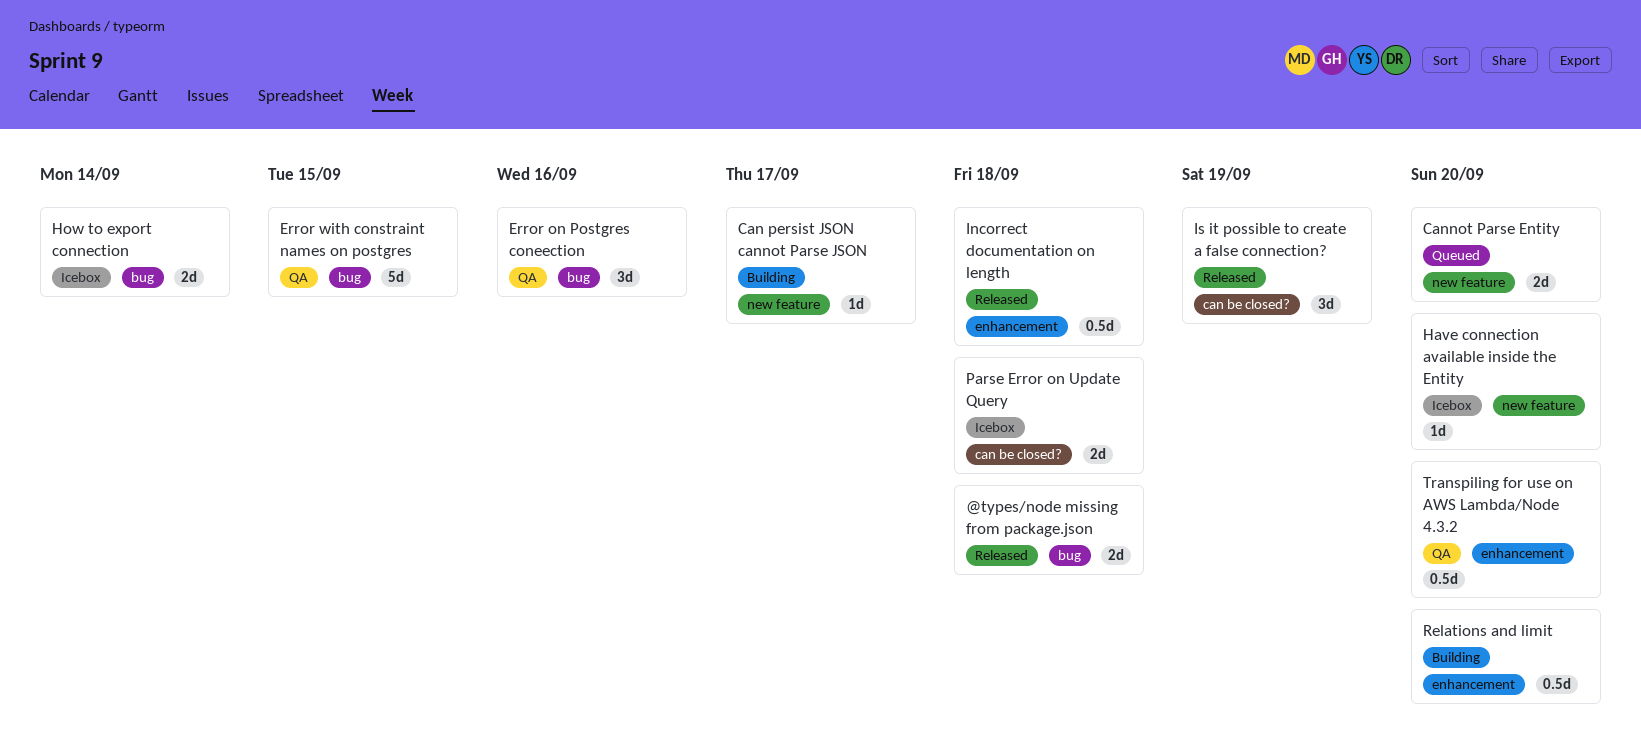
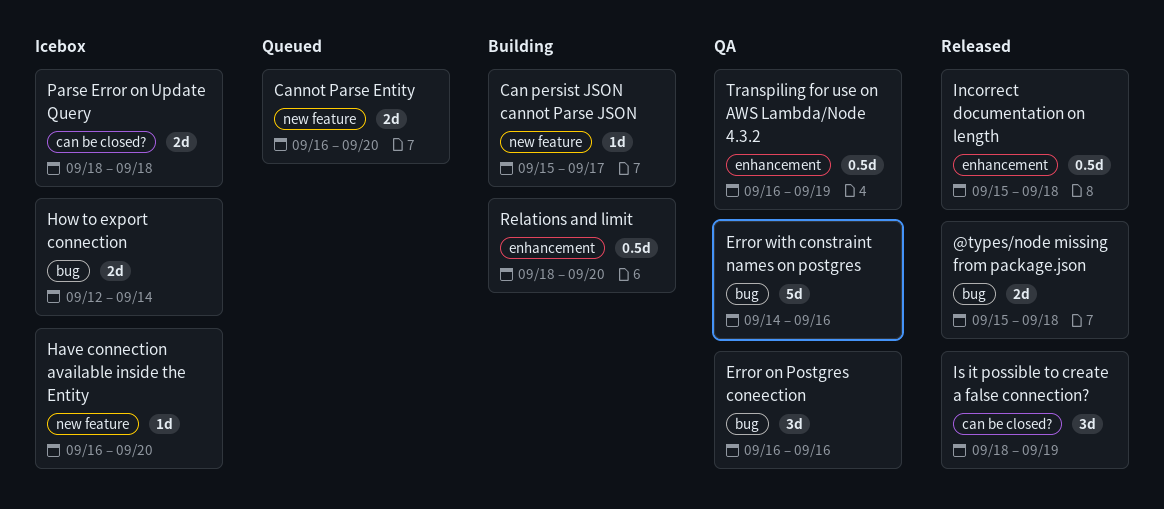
Error with constraint names on postgres, due: Sep 15 -> Sep 16
Transpiling for use on AWS Lambda/Node 4.3.2, due: Sep 20 -> Sep 19

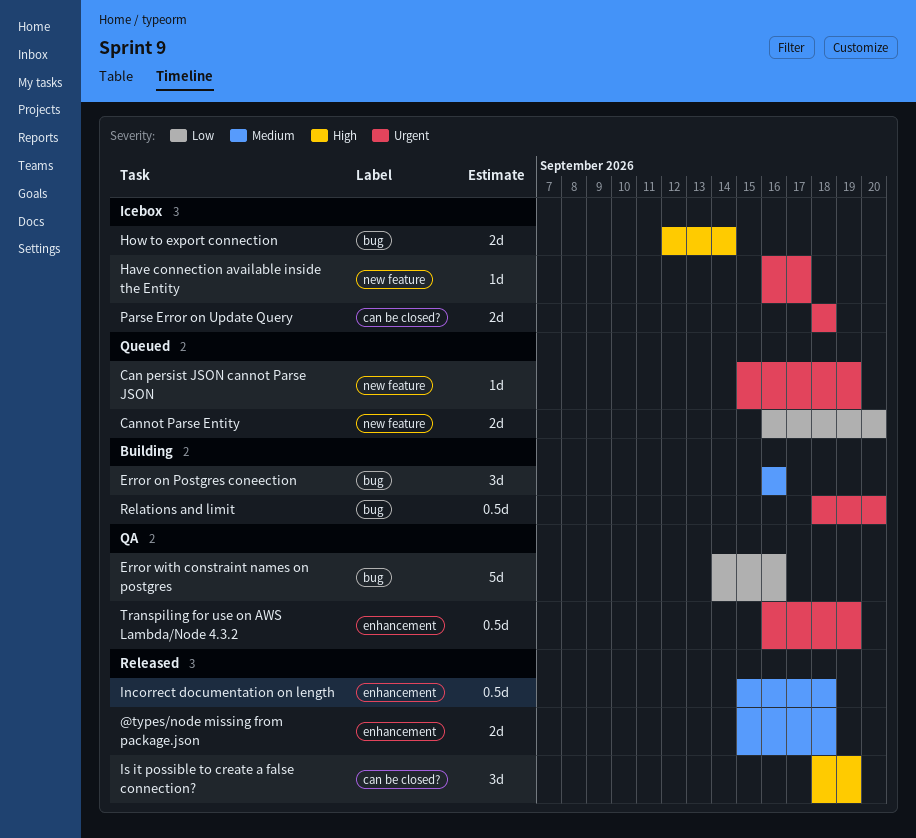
@types/node missing from package.json, label: bug -> enhancement
Can persist JSON cannot Parse JSON, status: Building -> Queued
Can persist JSON cannot Parse JSON, due: Sep 17 -> Sep 19
Error on Postgres coneection, status: QA -> Building
Have connection available inside the Entity, due: Sep 20 -> Sep 17
Relations and limit, label: enhancement -> bug

